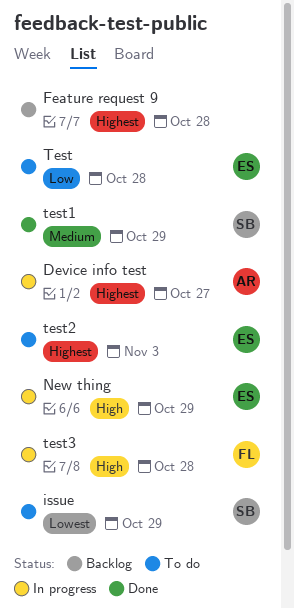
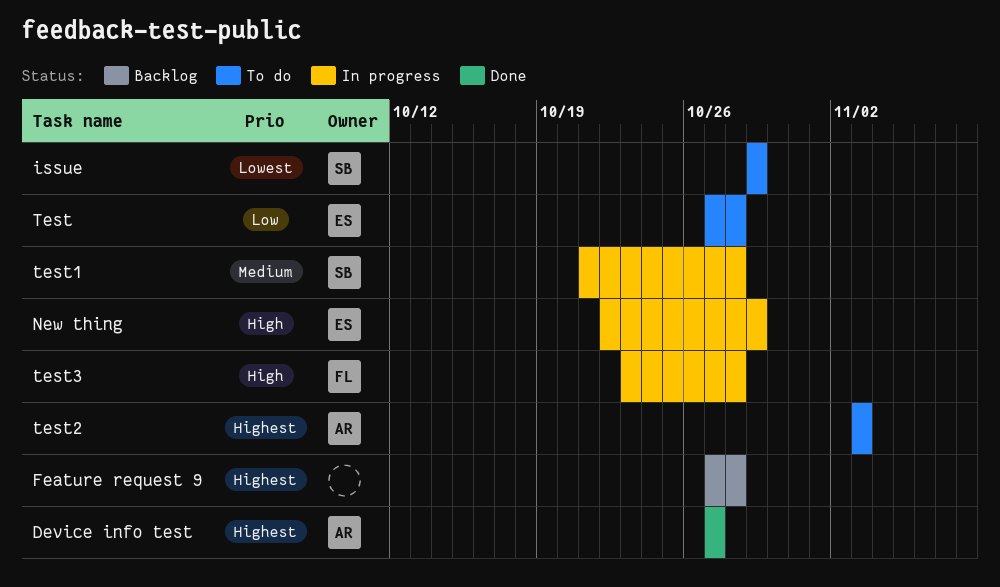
Device info test, status: In progress -> Done
test1, status: Done -> In progress
test1, due: Oct 29 -> Oct 28
test2, owner: ES -> AR

